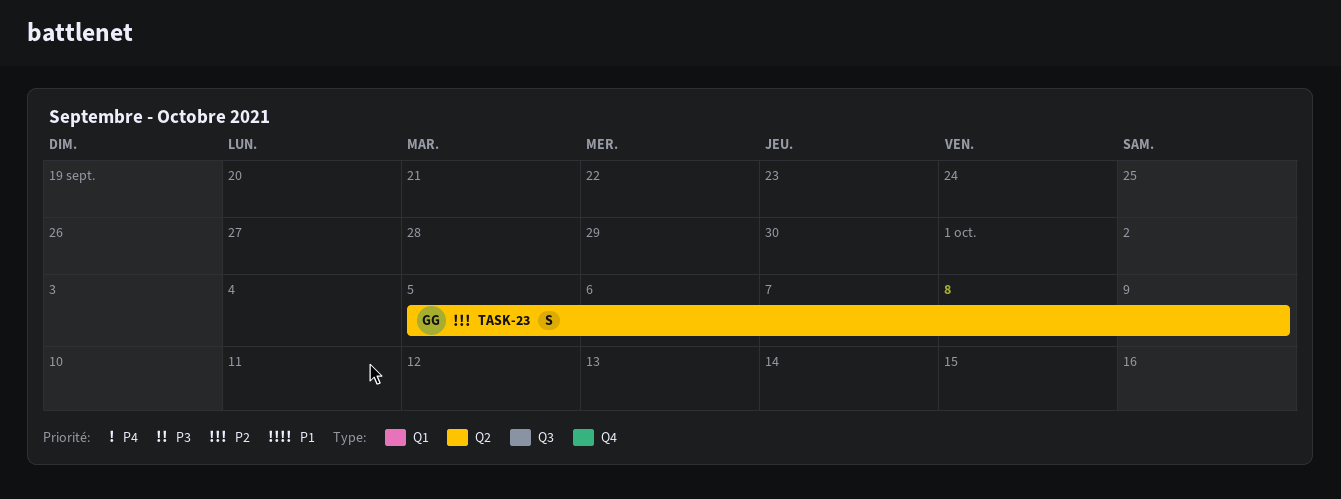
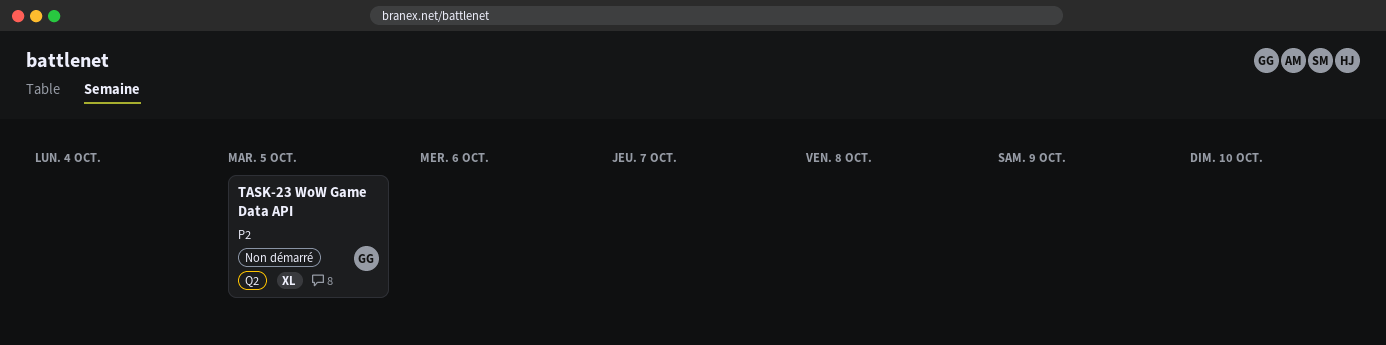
TASK-23, estimate: S -> XL
TASK-23, due: Oct 9 -> Oct 5

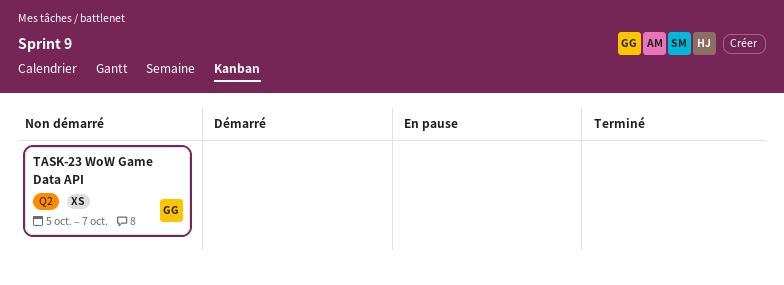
TASK-23, estimate: XL -> XS
TASK-23, due: Oct 5 -> Oct 7

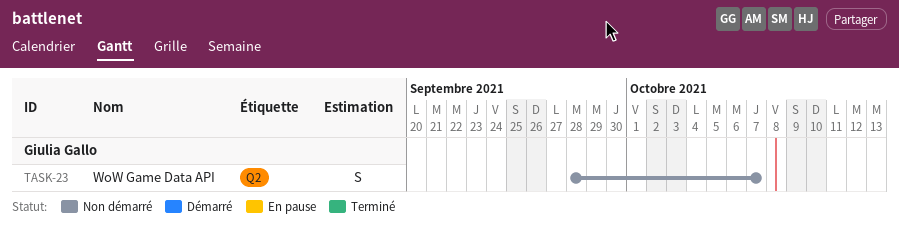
TASK-23, estimate: XS -> S
TASK-23, start: Oct 5 -> Sep 28

